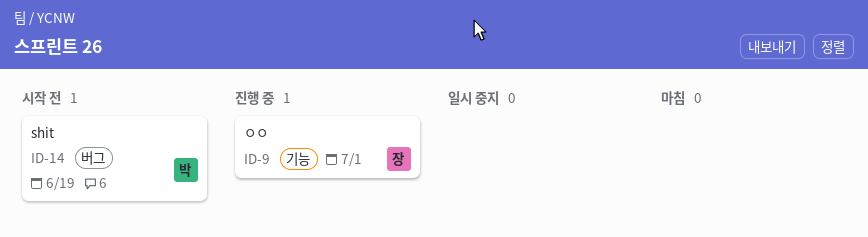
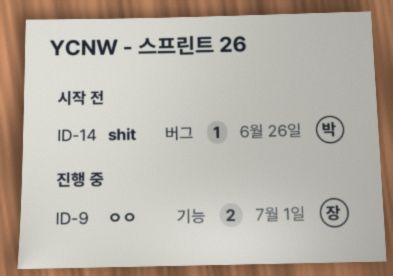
ID-14, due: Jun 19 -> Jun 26

